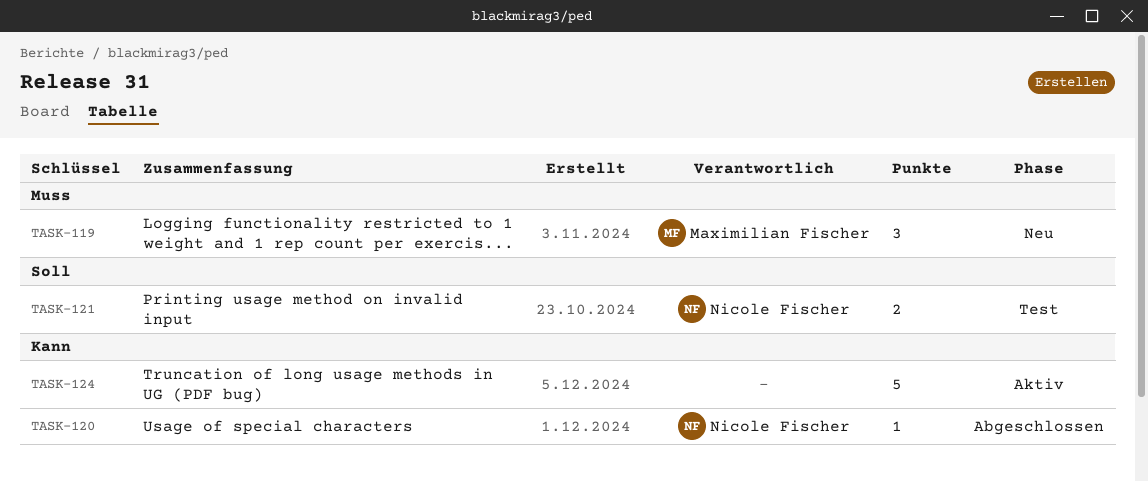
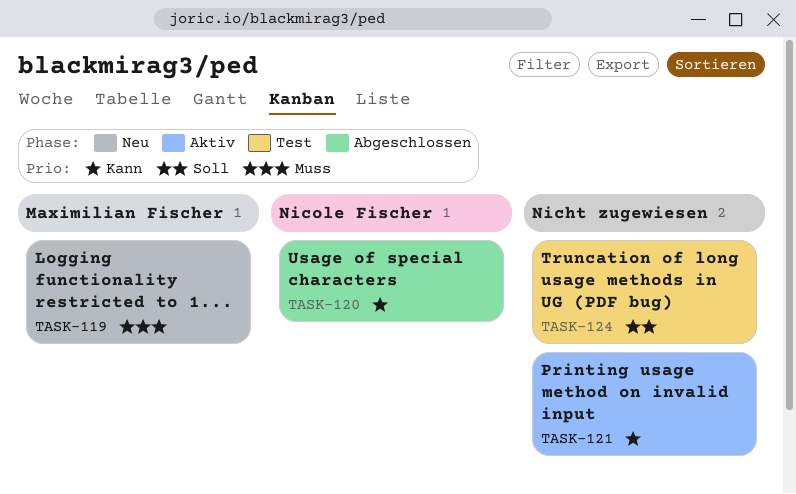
TASK-121, status: Test -> Aktiv
TASK-121, owner: Nicole Fischer -> none
TASK-121, priority: Soll -> Kann
TASK-124, status: Aktiv -> Test
TASK-124, priority: Kann -> Soll

